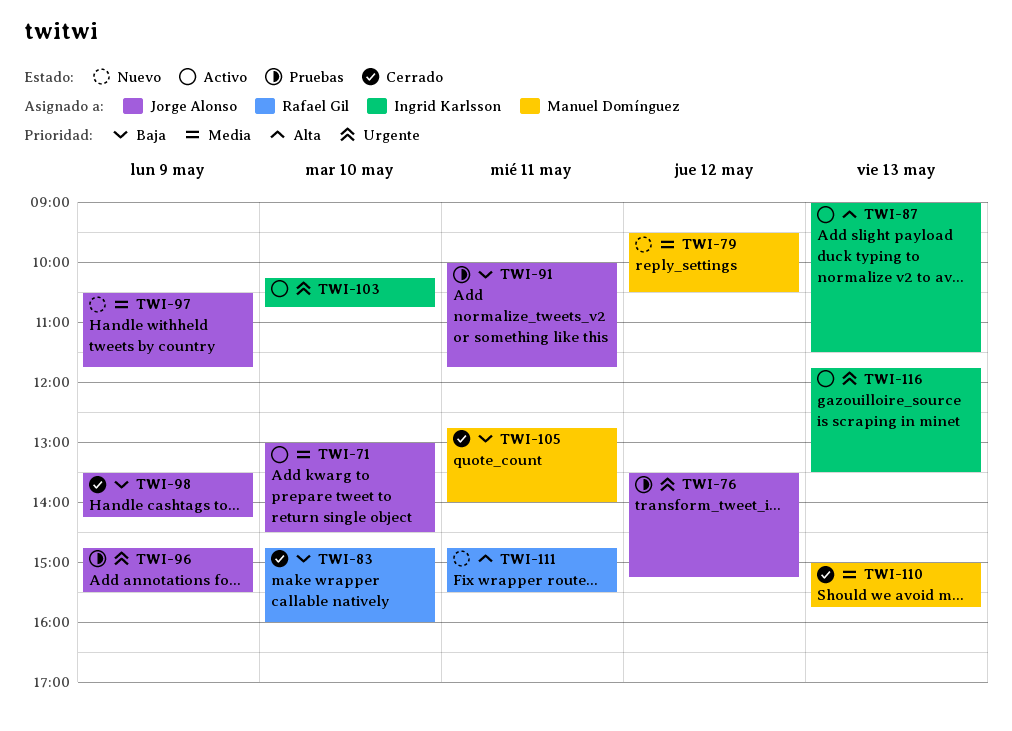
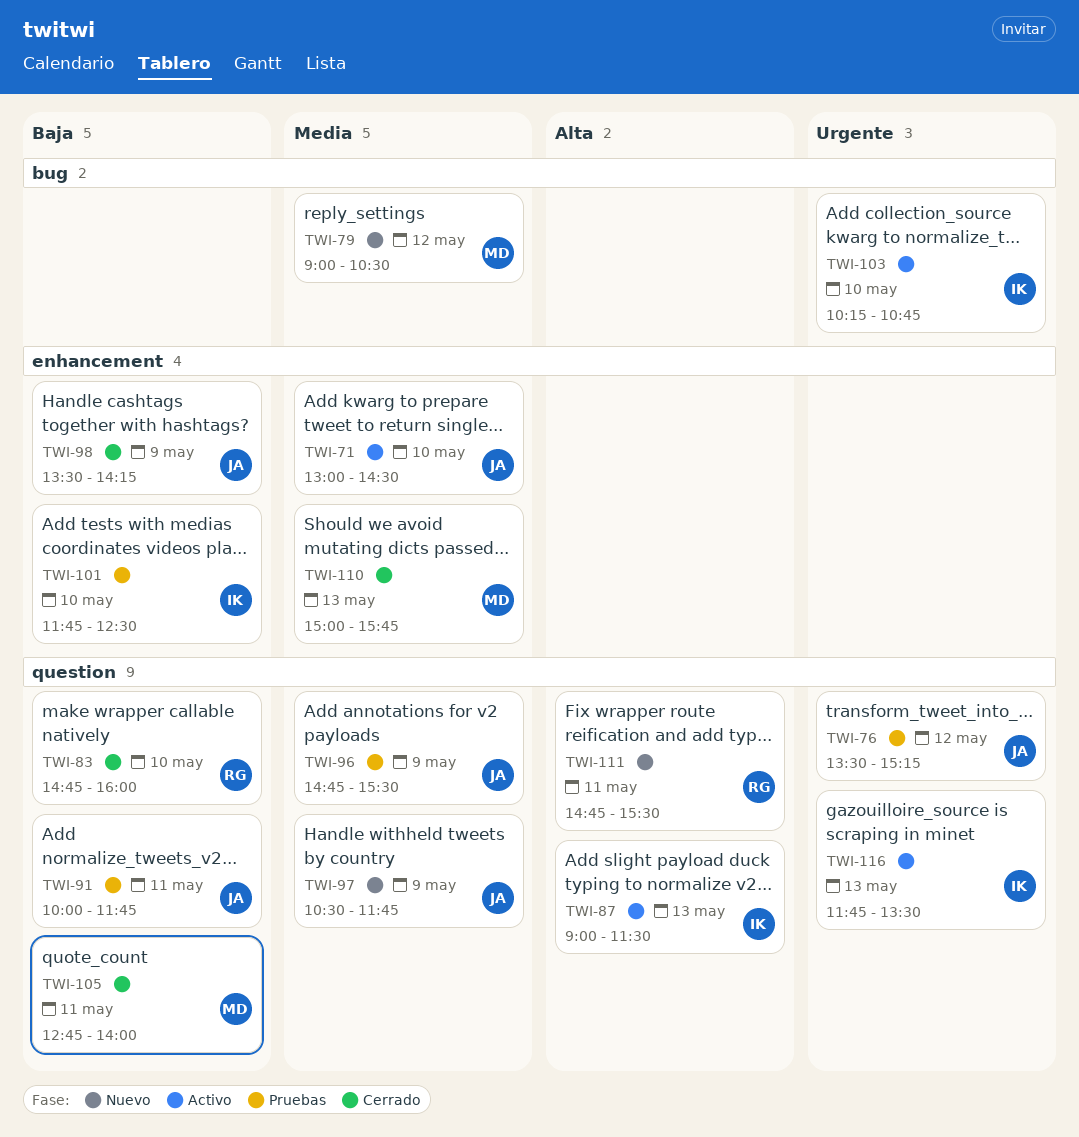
TWI-79, begins: 09:30 -> 09:00
TWI-96, priority: Urgente -> Media
TWI-101: none -> present

